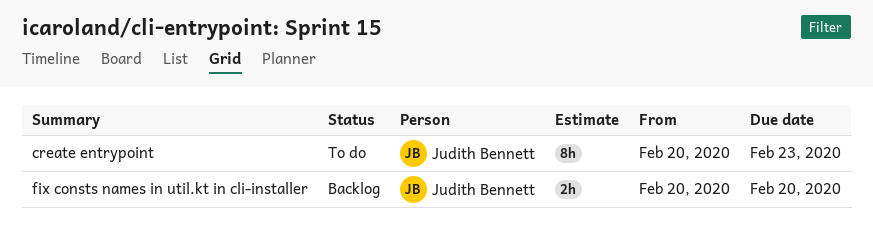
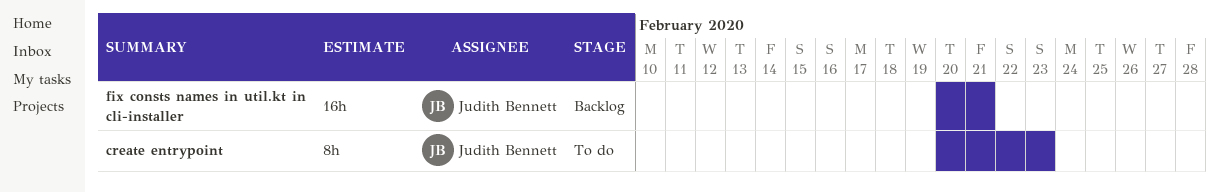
fix consts names in util.kt in cli-installer, estimate: 2h -> 16h
fix consts names in util.kt in cli-installer, due: Feb 20 -> Feb 21

